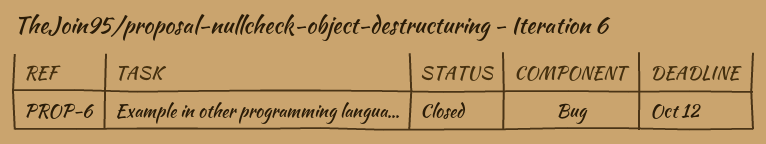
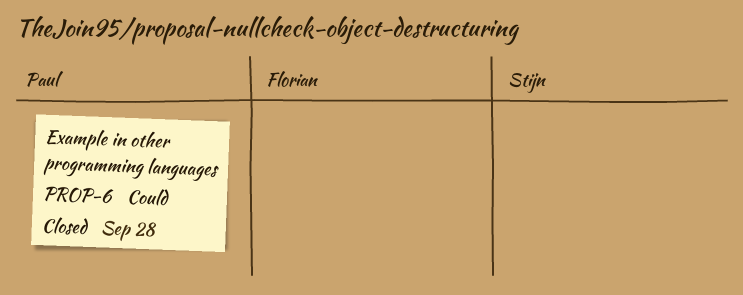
PROP-6, due: Oct 12 -> Sep 28

